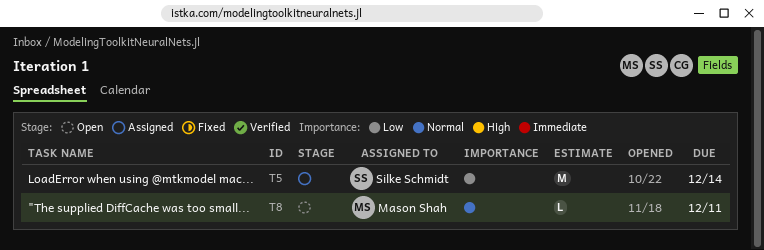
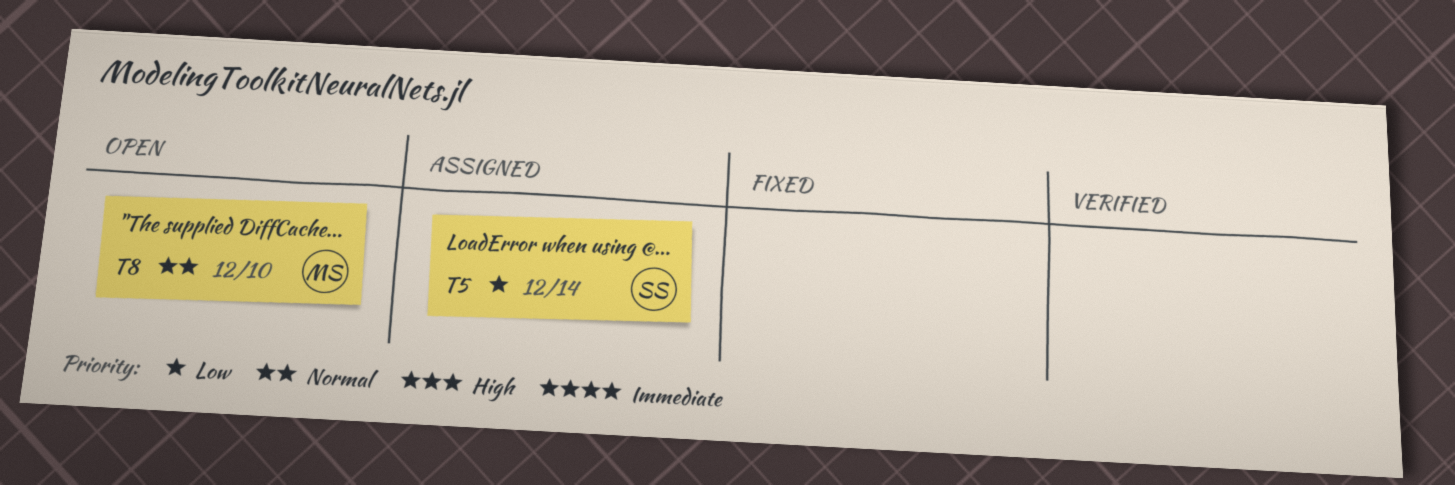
T8, due: Dec 11 -> Dec 10

